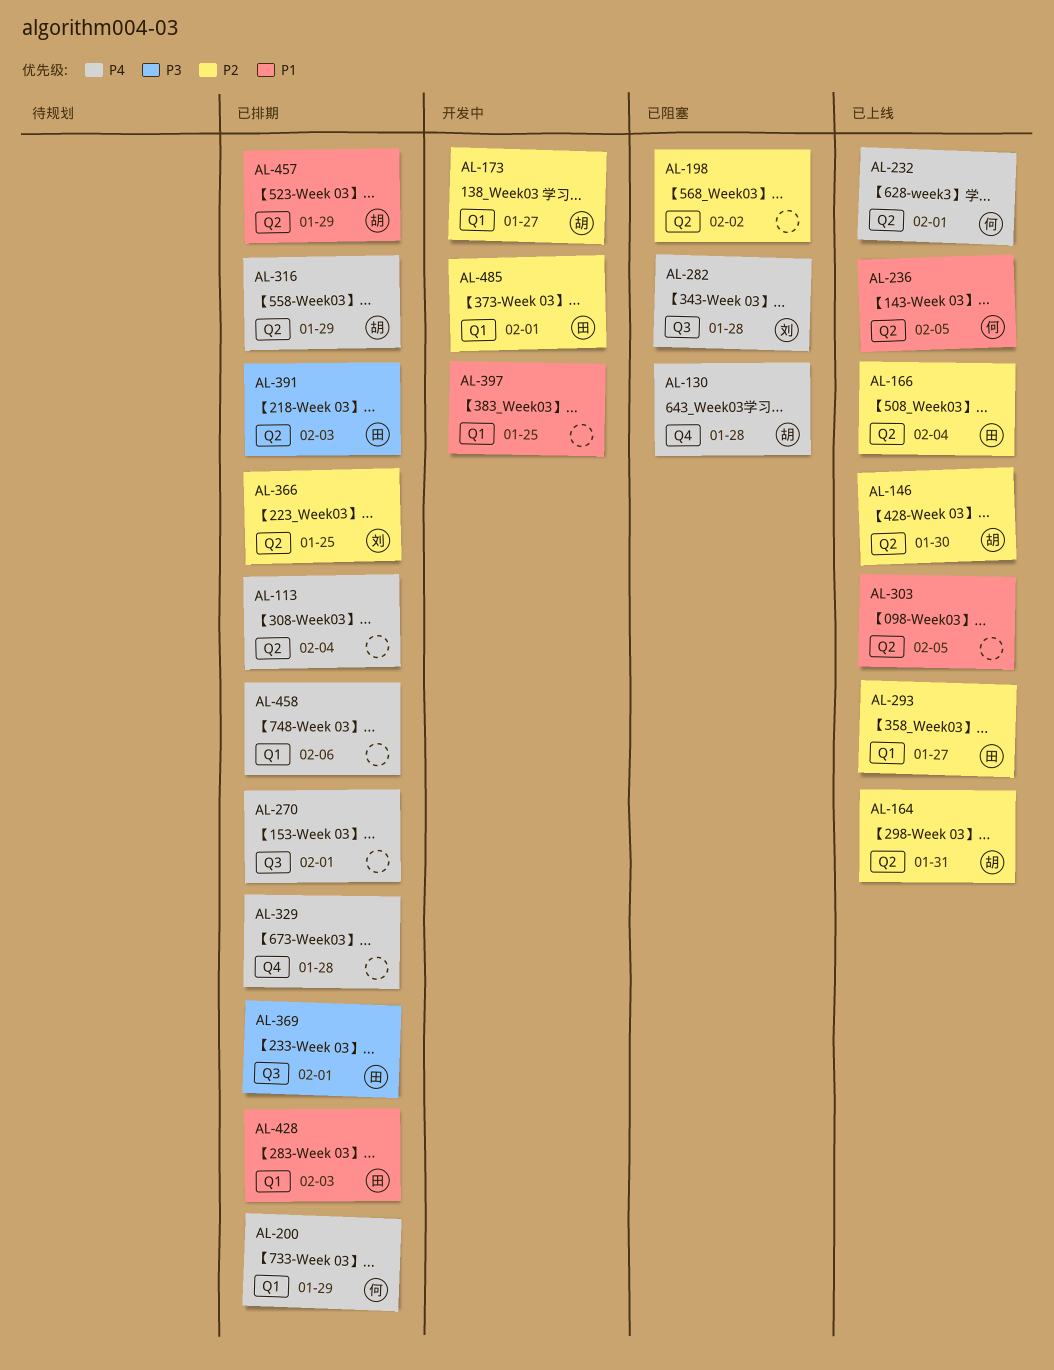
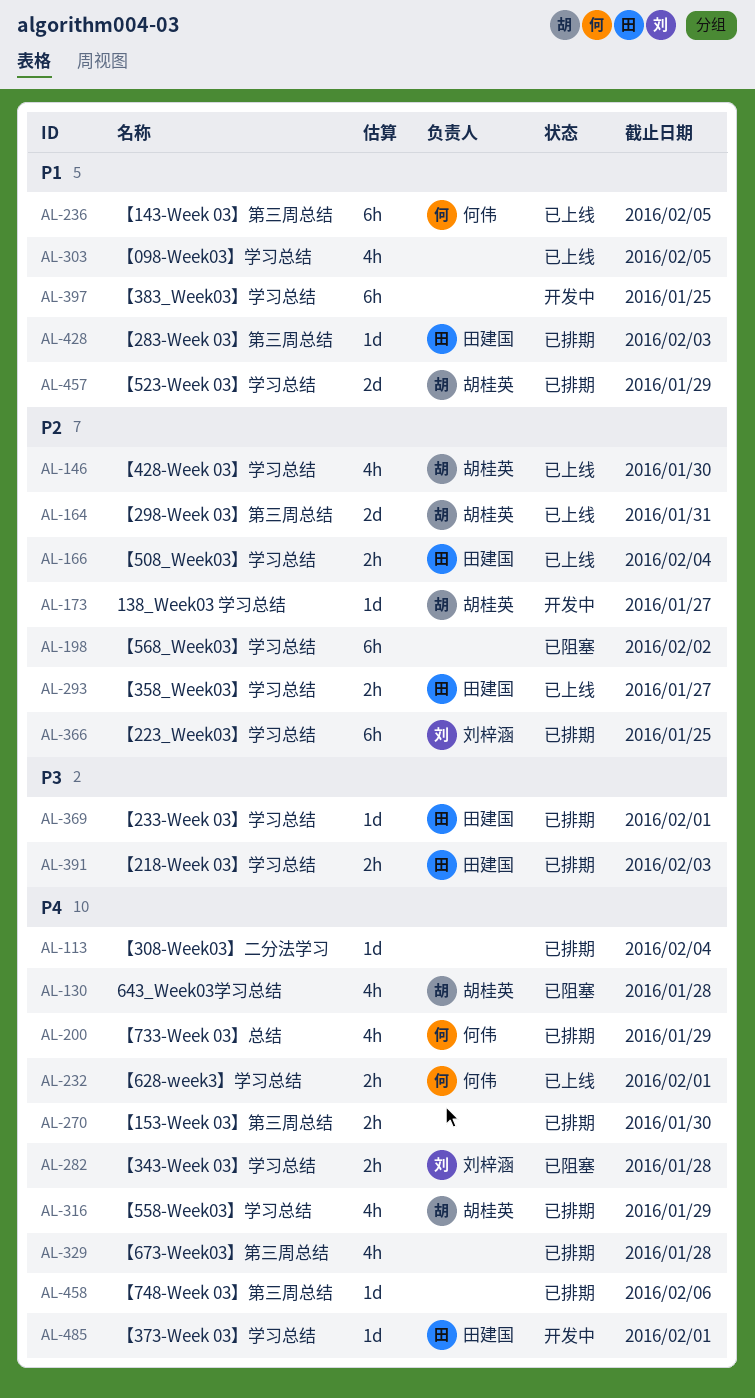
AL-270, due: Feb 1 -> Jan 30
AL-485, priority: P2 -> P4

